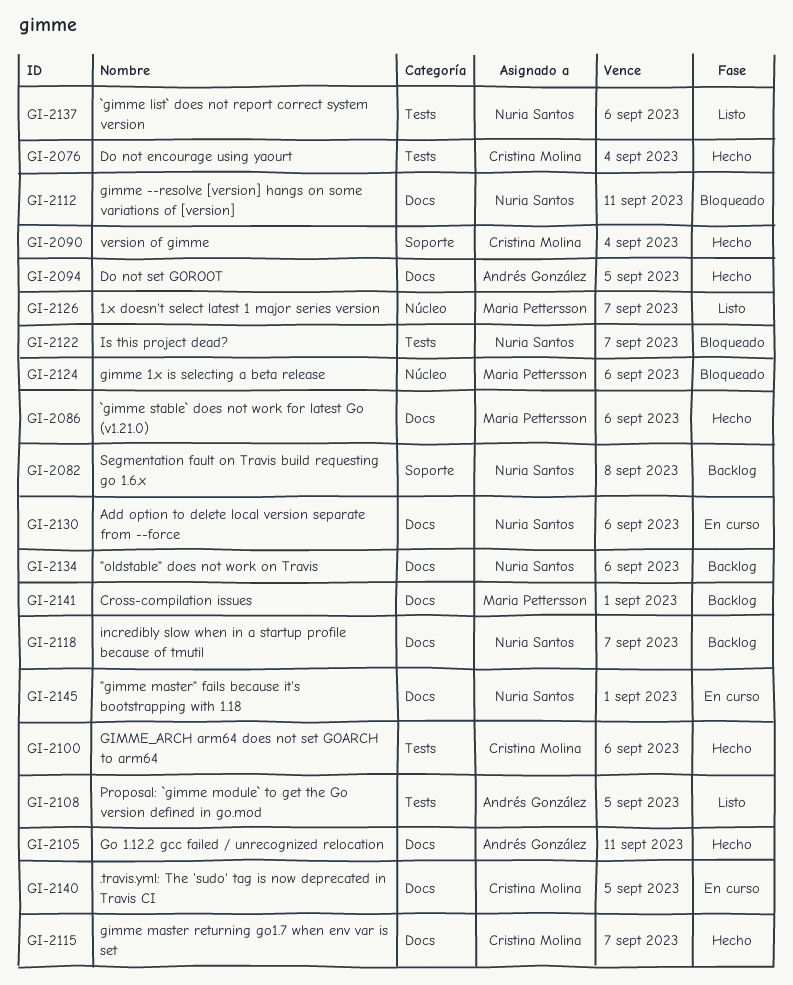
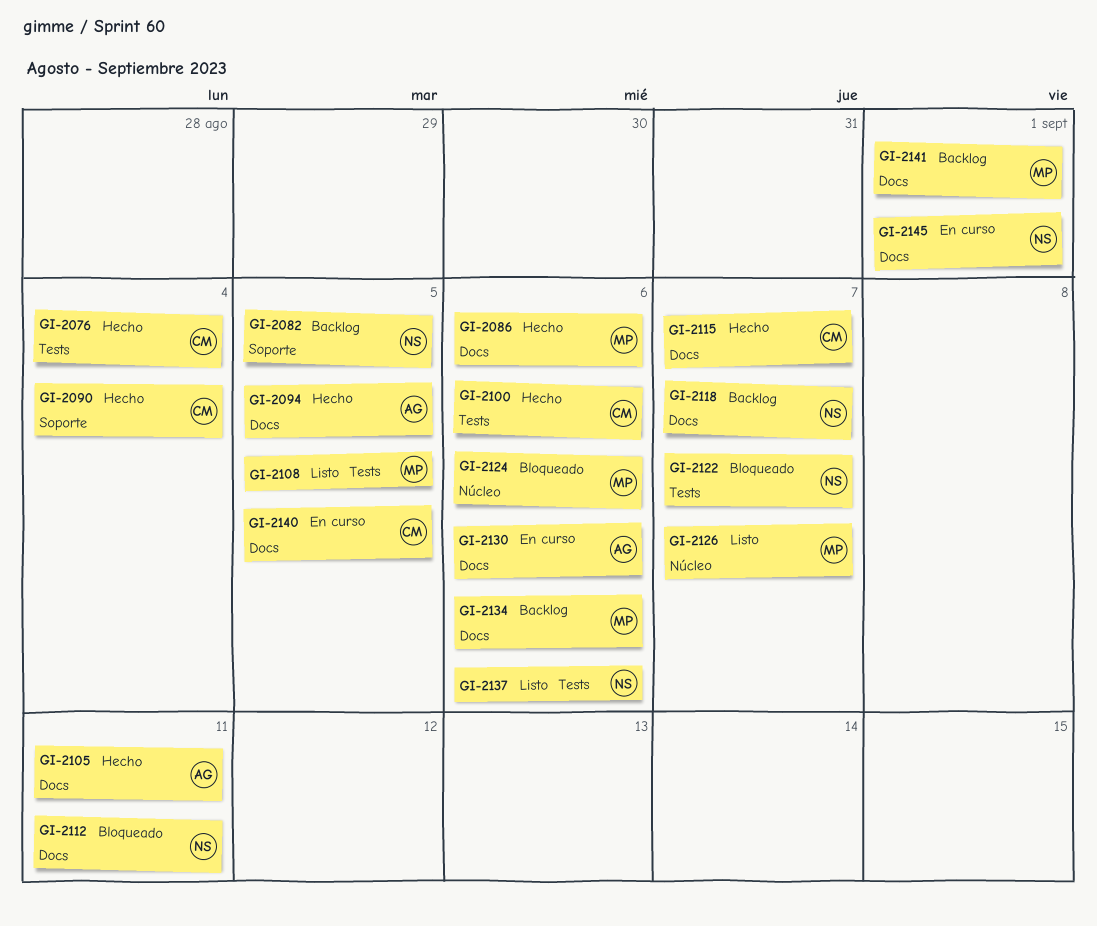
GI-2082, due: Sep 8 -> Sep 5
GI-2108, owner: Andrés González -> Maria Pettersson
GI-2130, owner: Nuria Santos -> Andrés González
GI-2134, owner: Nuria Santos -> Maria Pettersson

